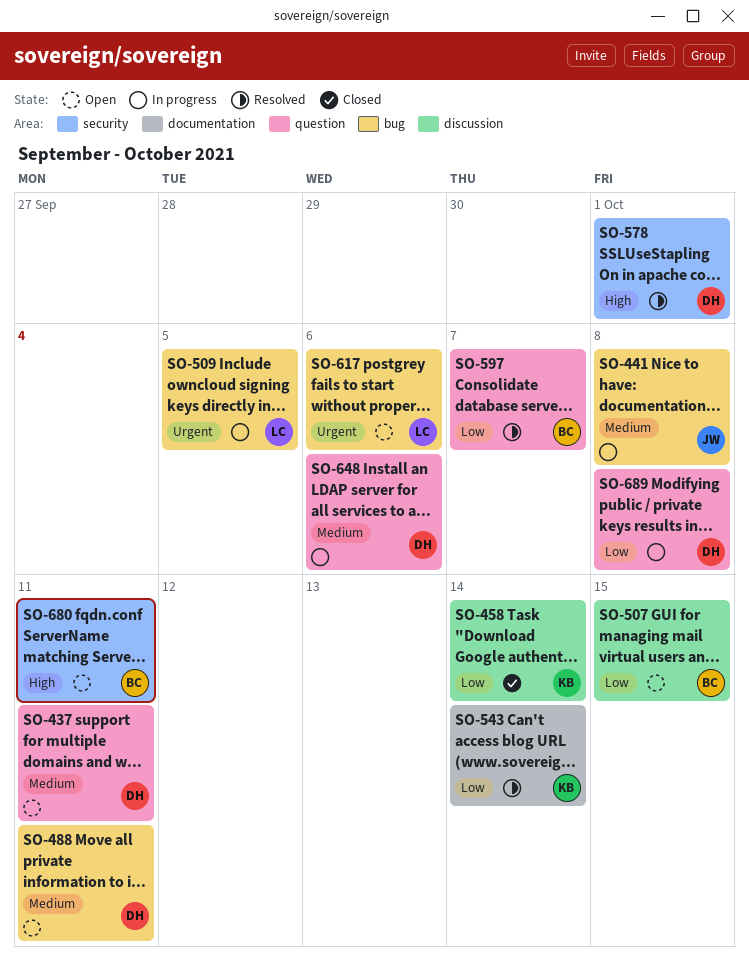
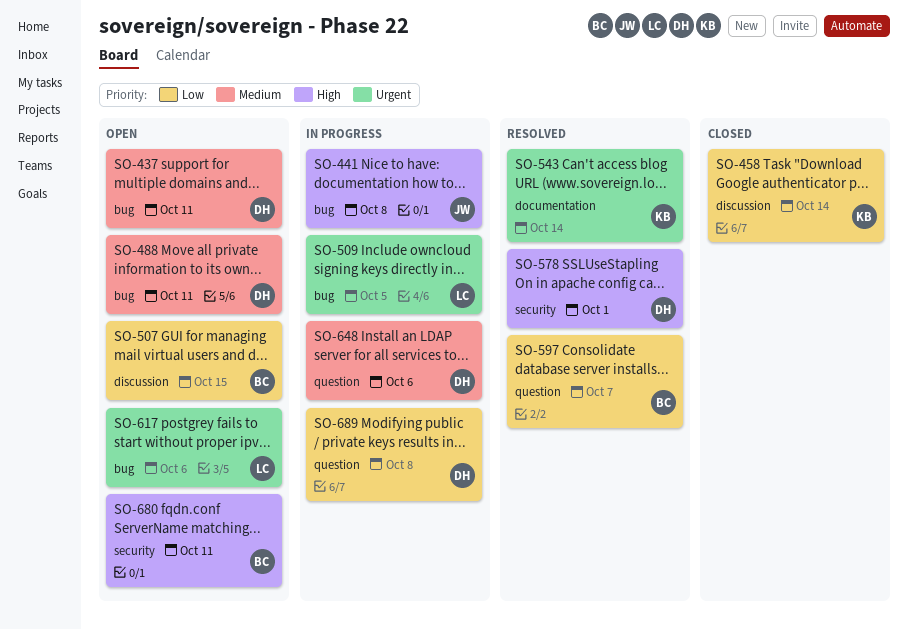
SO-437, label: question -> bug
SO-441, priority: Medium -> High
SO-543, priority: Low -> Urgent

